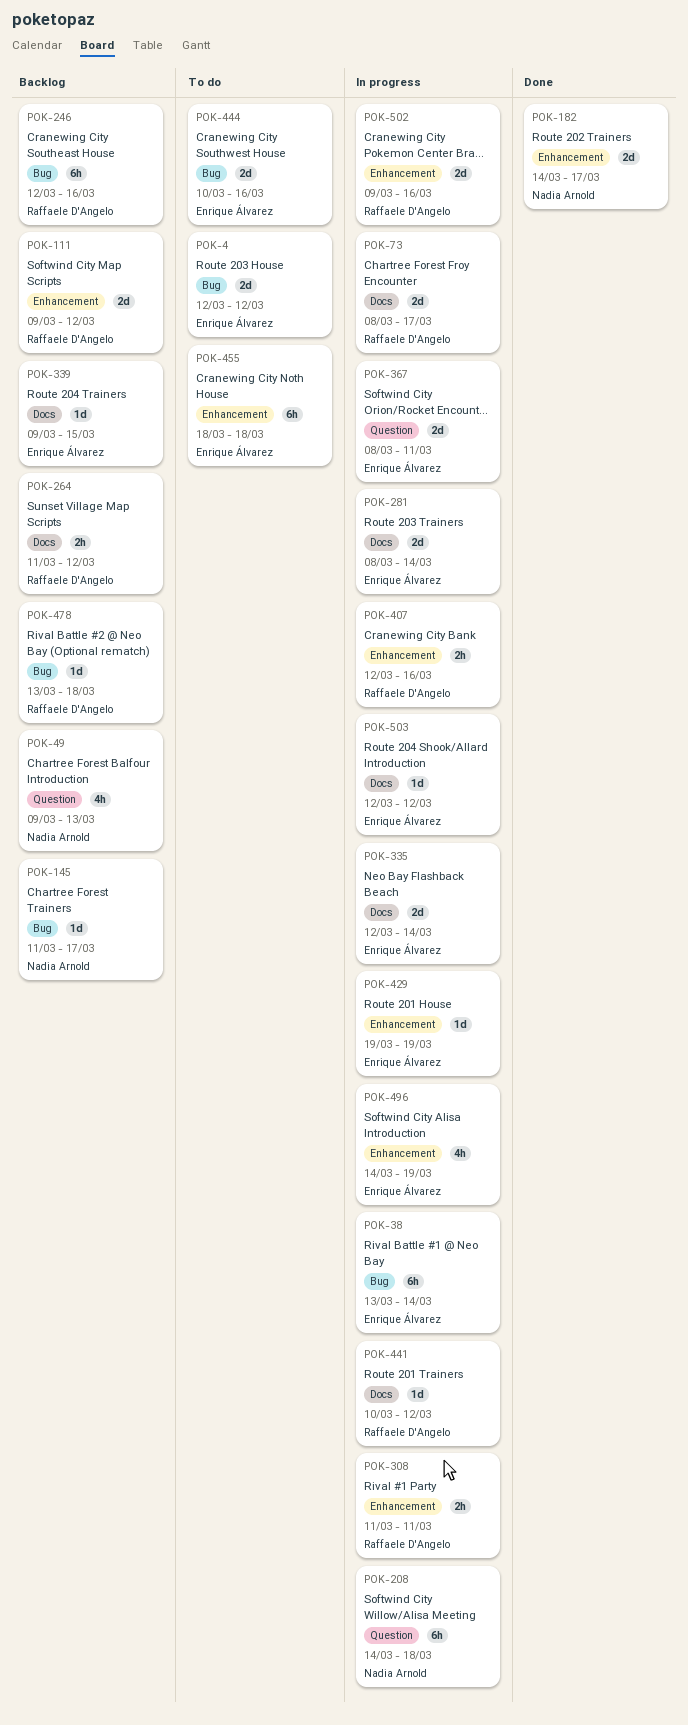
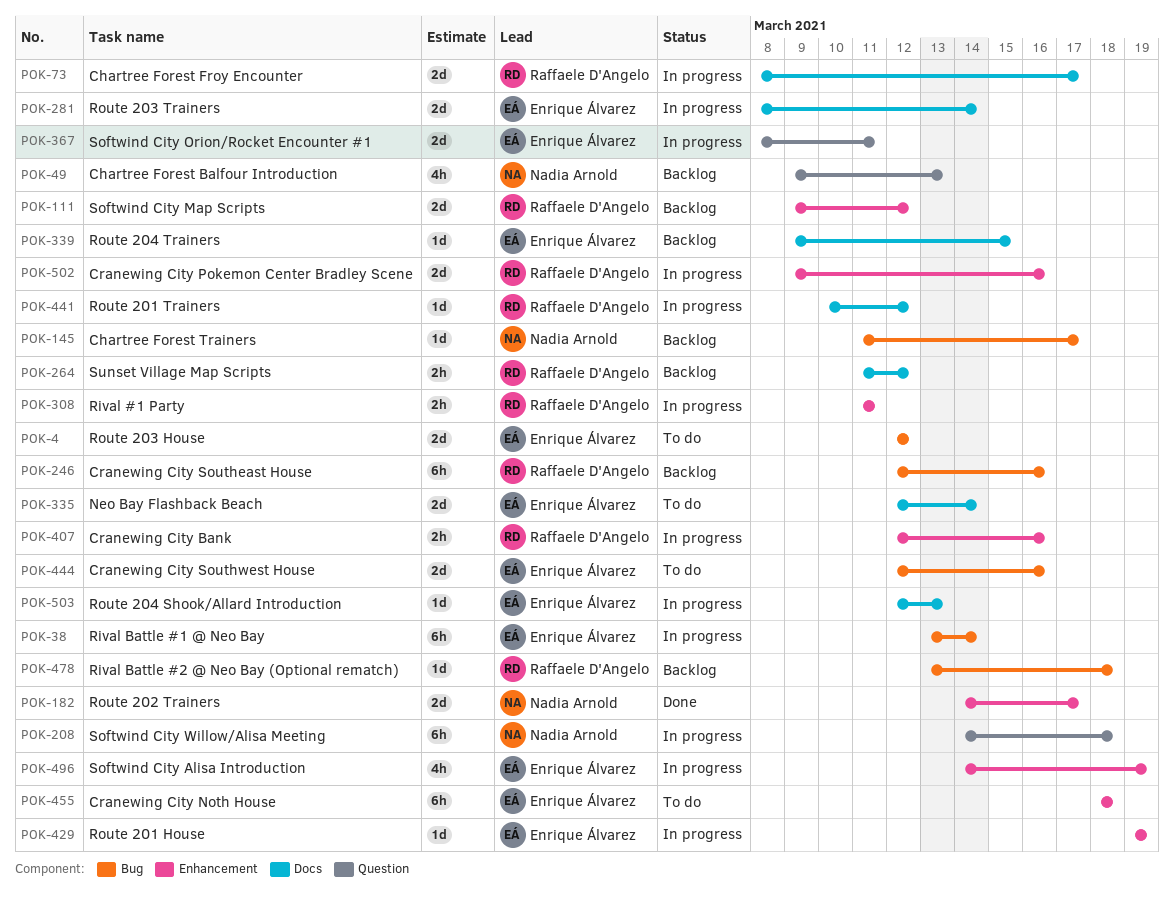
POK-335, status: In progress -> To do
POK-444, start: Mar 10 -> Mar 12
POK-503, due: Mar 12 -> Mar 13

